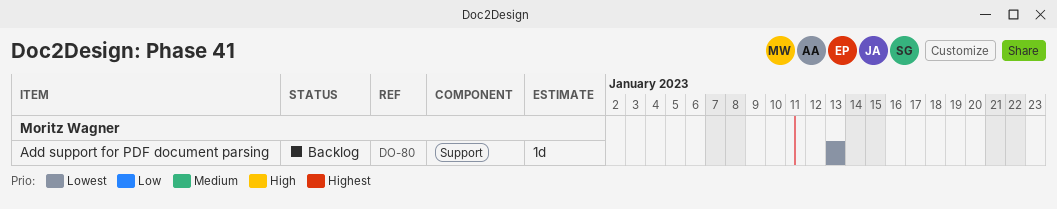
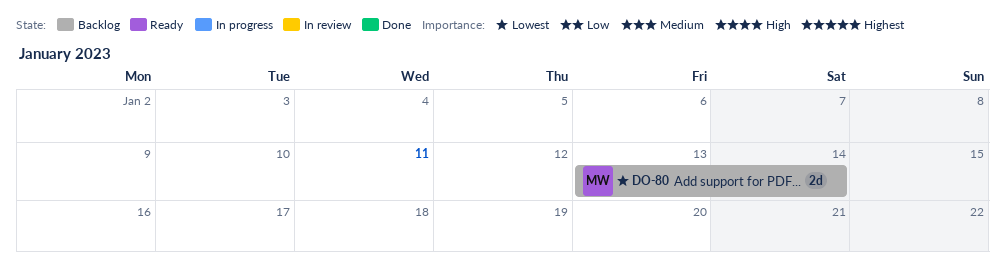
DO-80, estimate: 1d -> 2d
DO-80, due: Jan 13 -> Jan 14

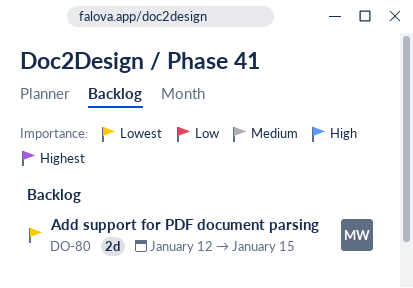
DO-80, start: Jan 13 -> Jan 12
DO-80, due: Jan 14 -> Jan 15

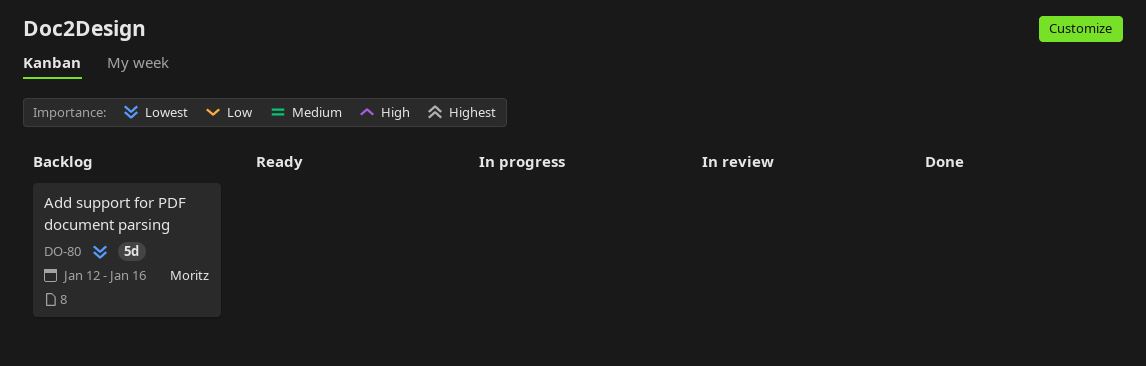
DO-80, estimate: 2d -> 5d
DO-80, due: Jan 15 -> Jan 16

